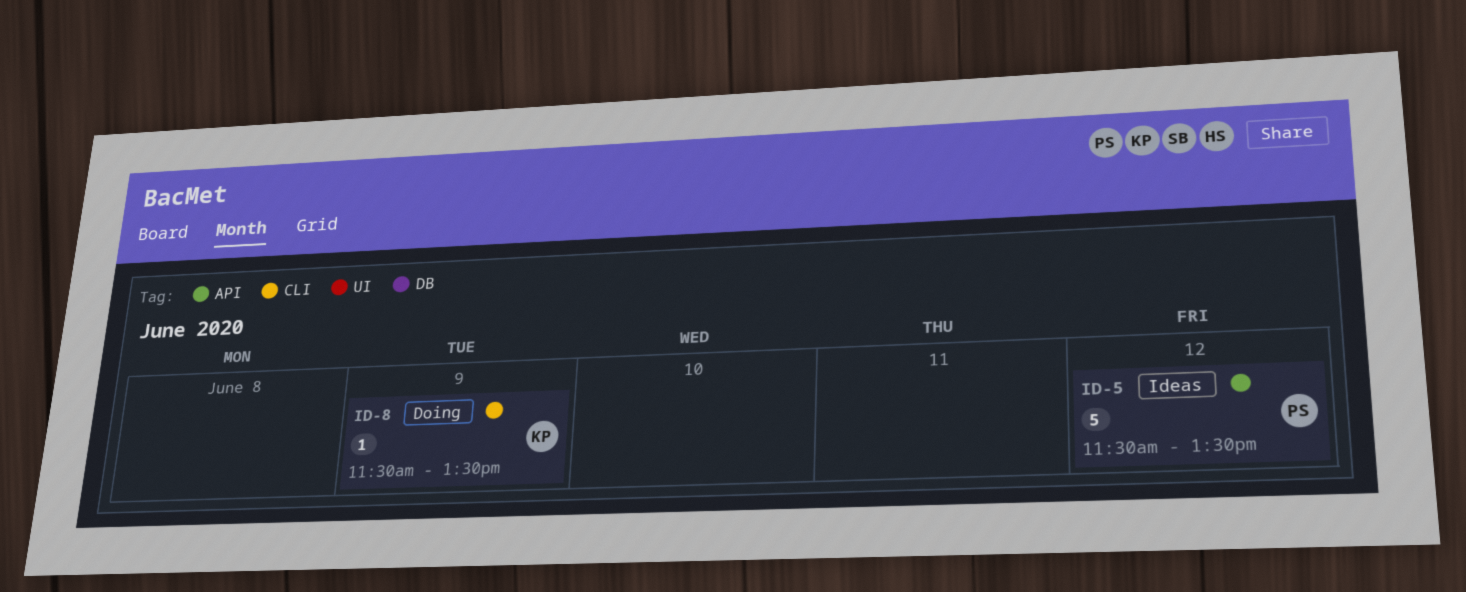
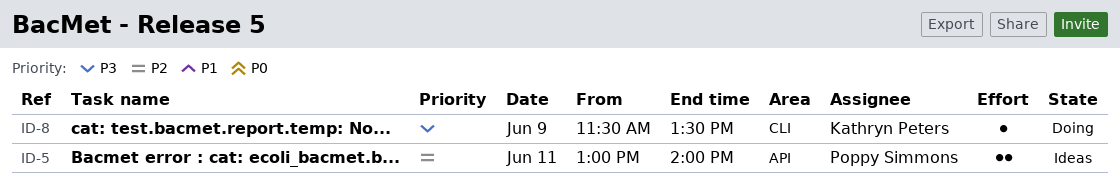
ID-5, estimate: 5 -> 2
ID-5, day: Jun 12 -> Jun 11
ID-5, begins: 11:30 -> 13:00
ID-5, ends: 13:30 -> 14:00

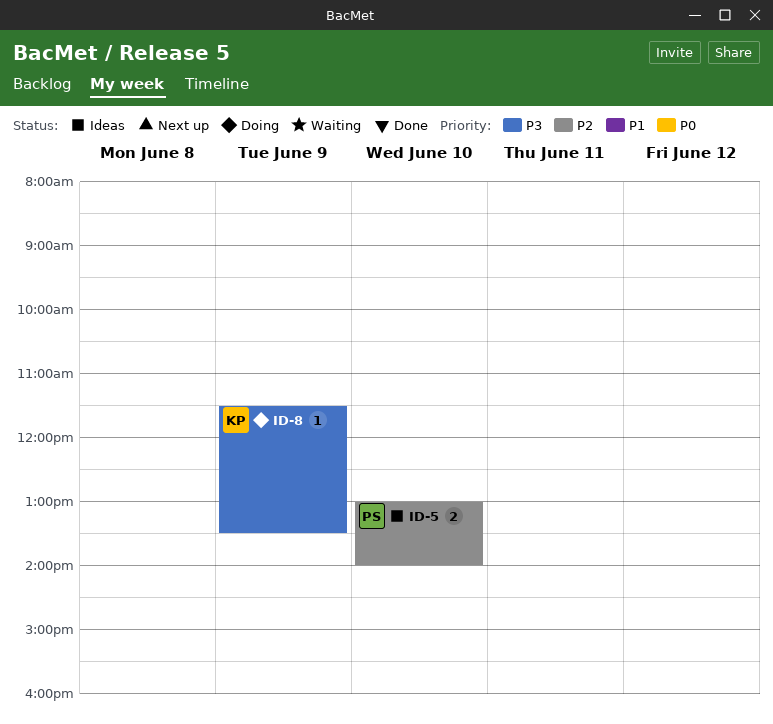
ID-5, day: Jun 11 -> Jun 10

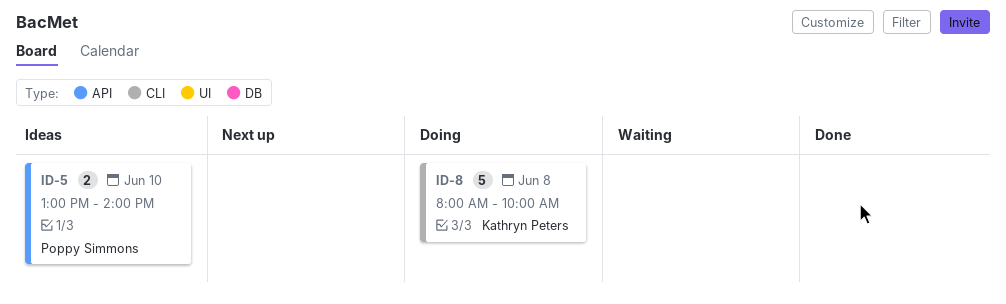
ID-8, estimate: 1 -> 5
ID-8, day: Jun 9 -> Jun 8
ID-8, begins: 11:30 -> 08:00
ID-8, ends: 13:30 -> 10:00

